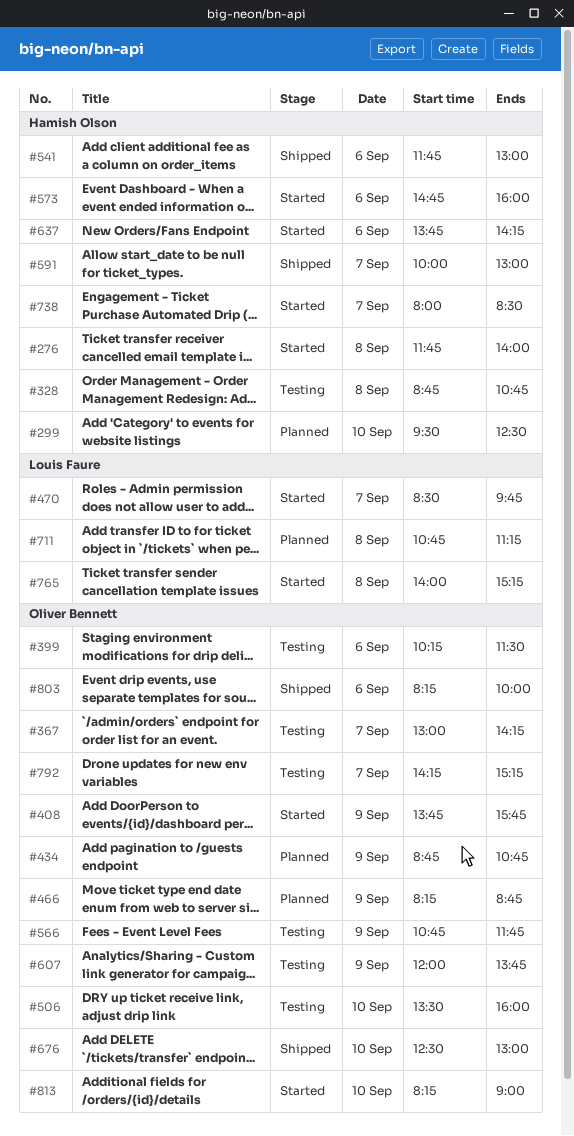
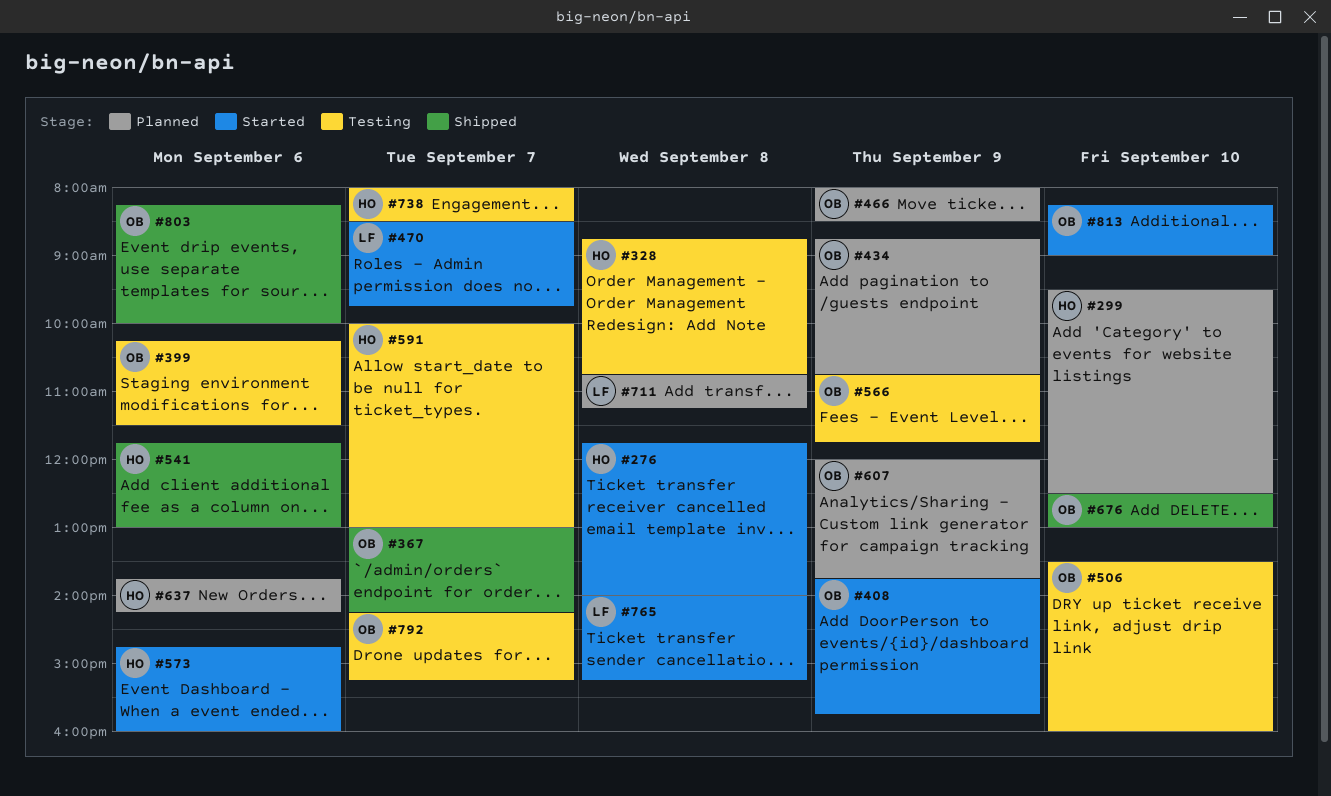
#367, status: Testing -> Shipped
#466, begins: 08:15 -> 08:00
#466, ends: 08:45 -> 08:30
#591, status: Shipped -> Testing
#607, status: Testing -> Planned
#637, status: Started -> Planned
#738, status: Started -> Testing

